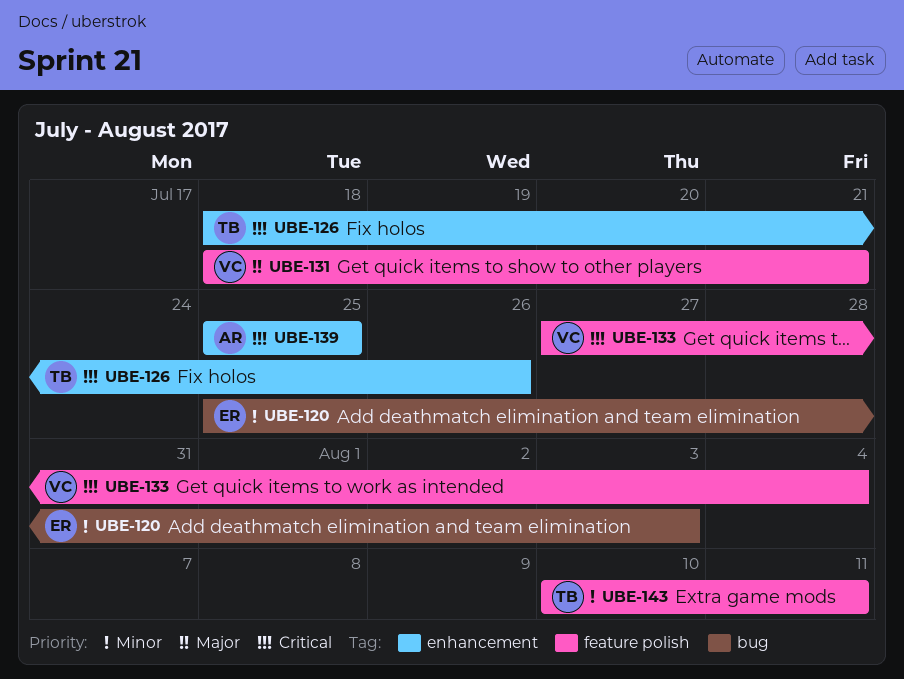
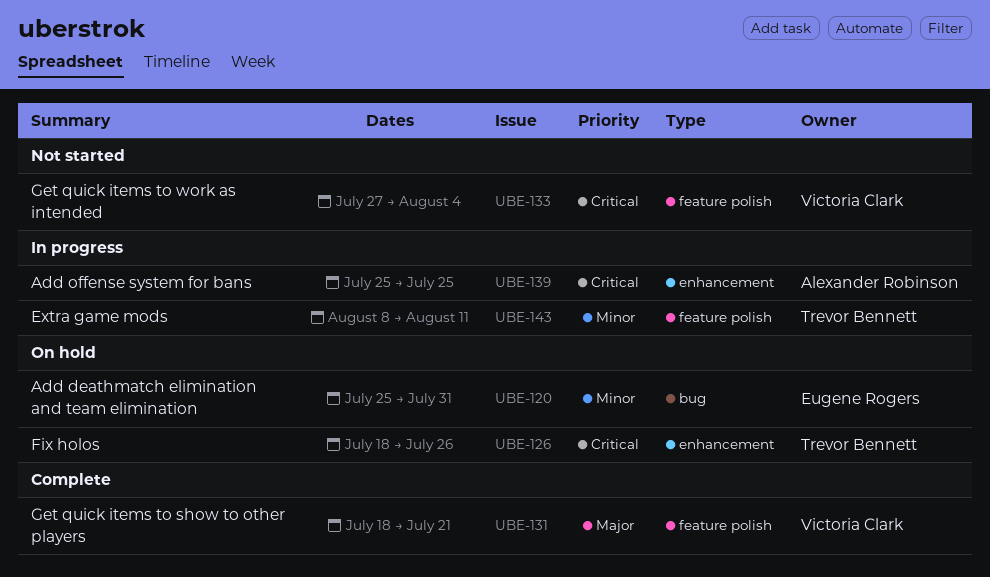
UBE-120, due: Aug 3 -> Jul 31
UBE-143, start: Aug 10 -> Aug 8

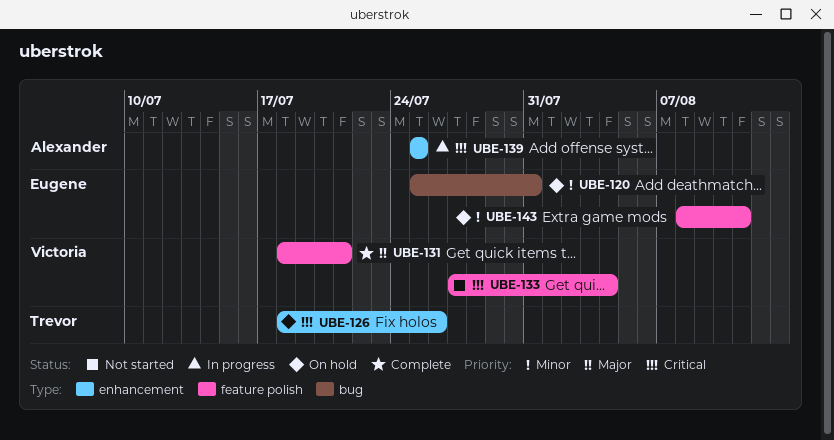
UBE-143, status: In progress -> On hold
UBE-143, owner: Trevor Bennett -> Eugene Rogers

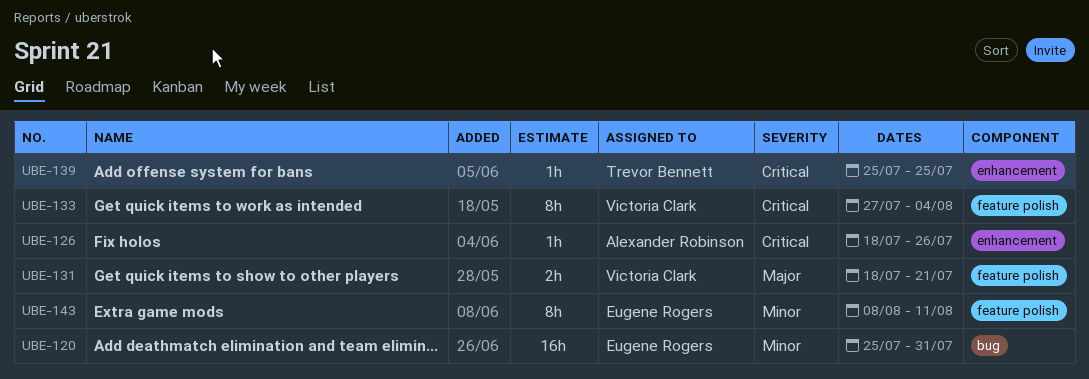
UBE-126, owner: Trevor Bennett -> Alexander Robinson
UBE-139, owner: Alexander Robinson -> Trevor Bennett

